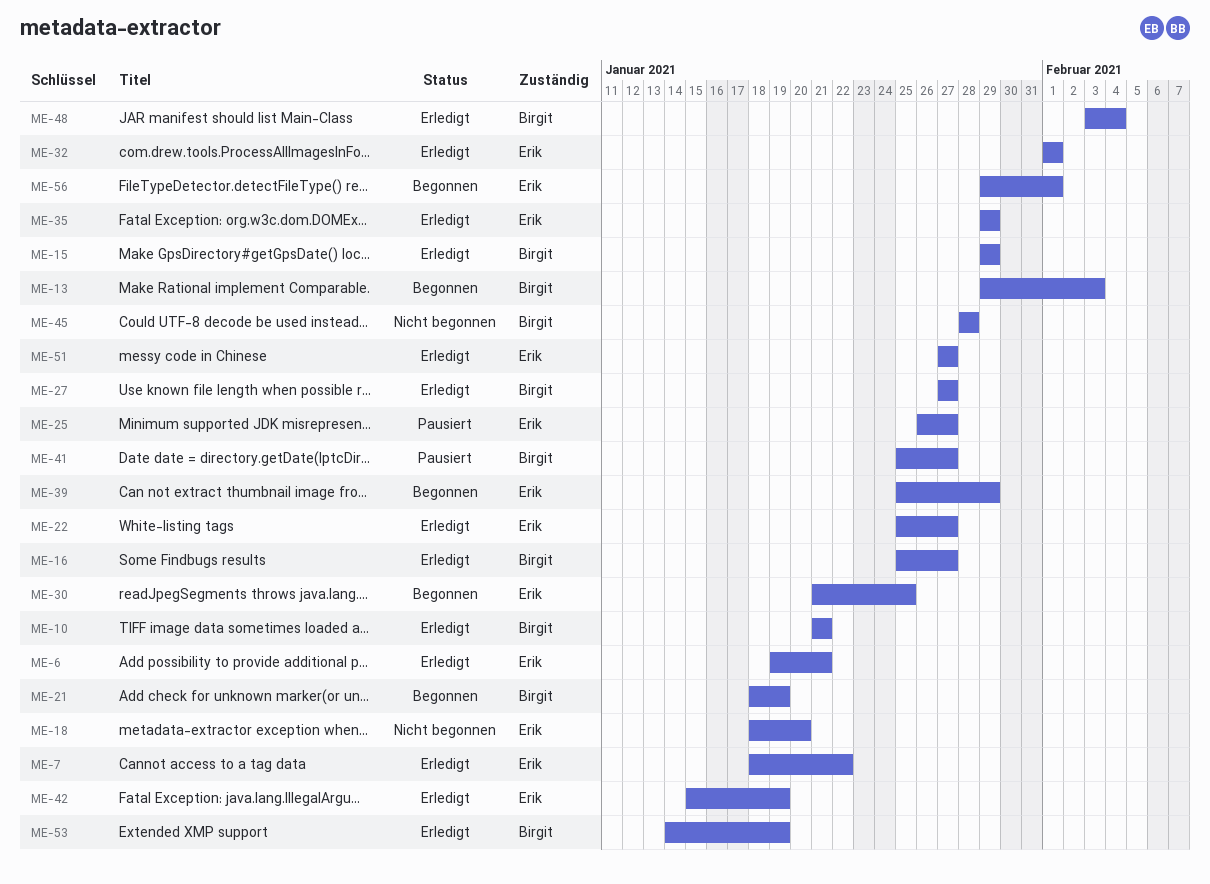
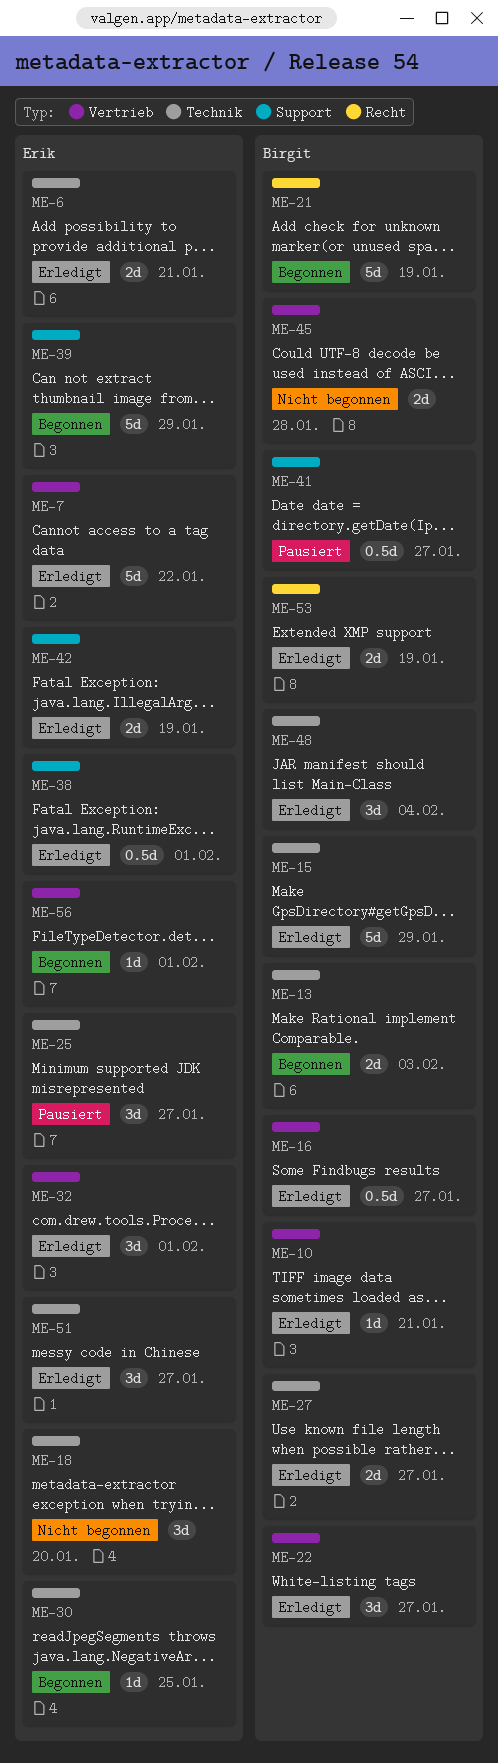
ME-22, owner: Erik -> Birgit
ME-35: present -> none
ME-38: none -> present

